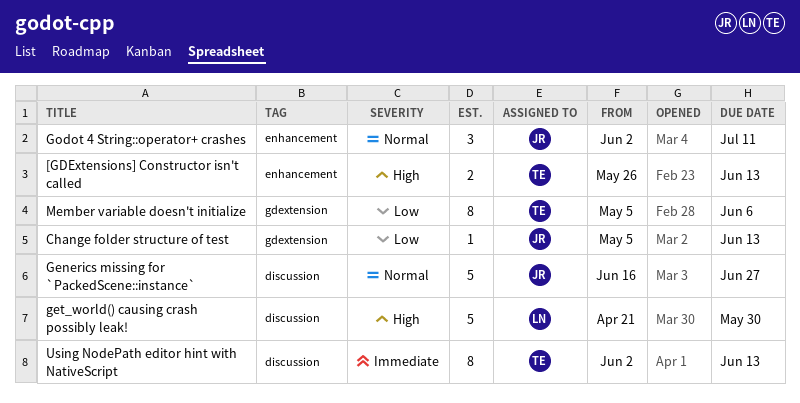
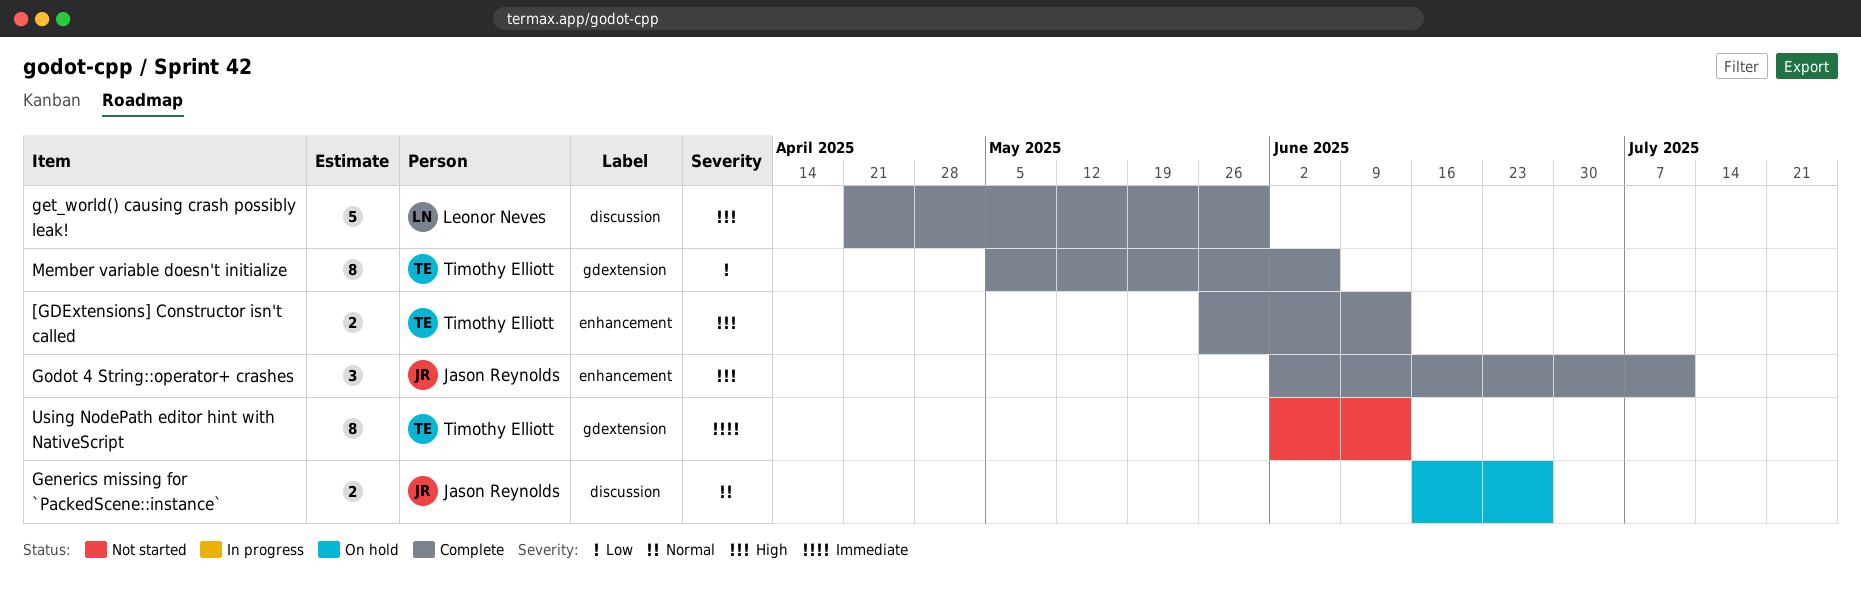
Change folder structure of test: present -> none
Generics missing for `PackedScene::instance`, estimate: 5 -> 2
Godot 4 String::operator+ crashes, priority: Normal -> High
Using NodePath editor hint with NativeScript, label: discussion -> gdextension

